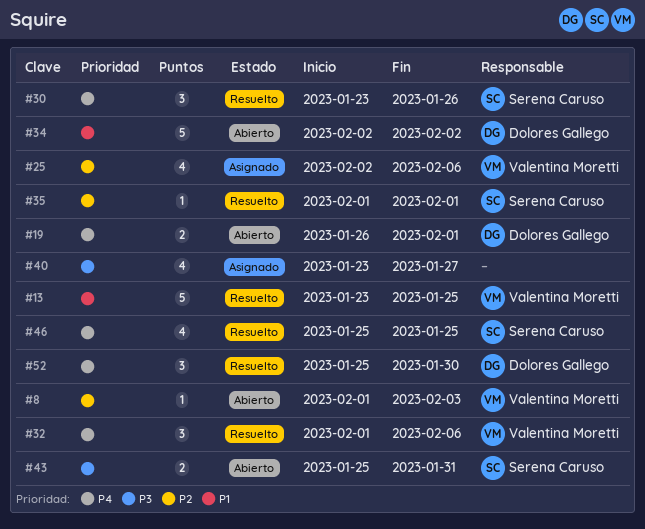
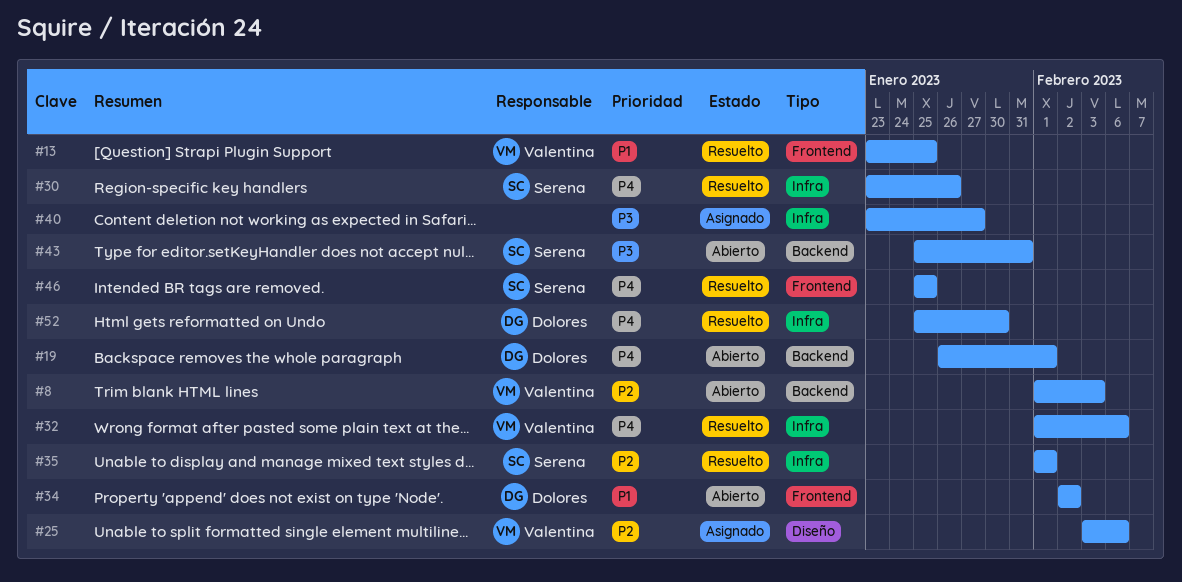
#25, start: Feb 2 -> Feb 3

